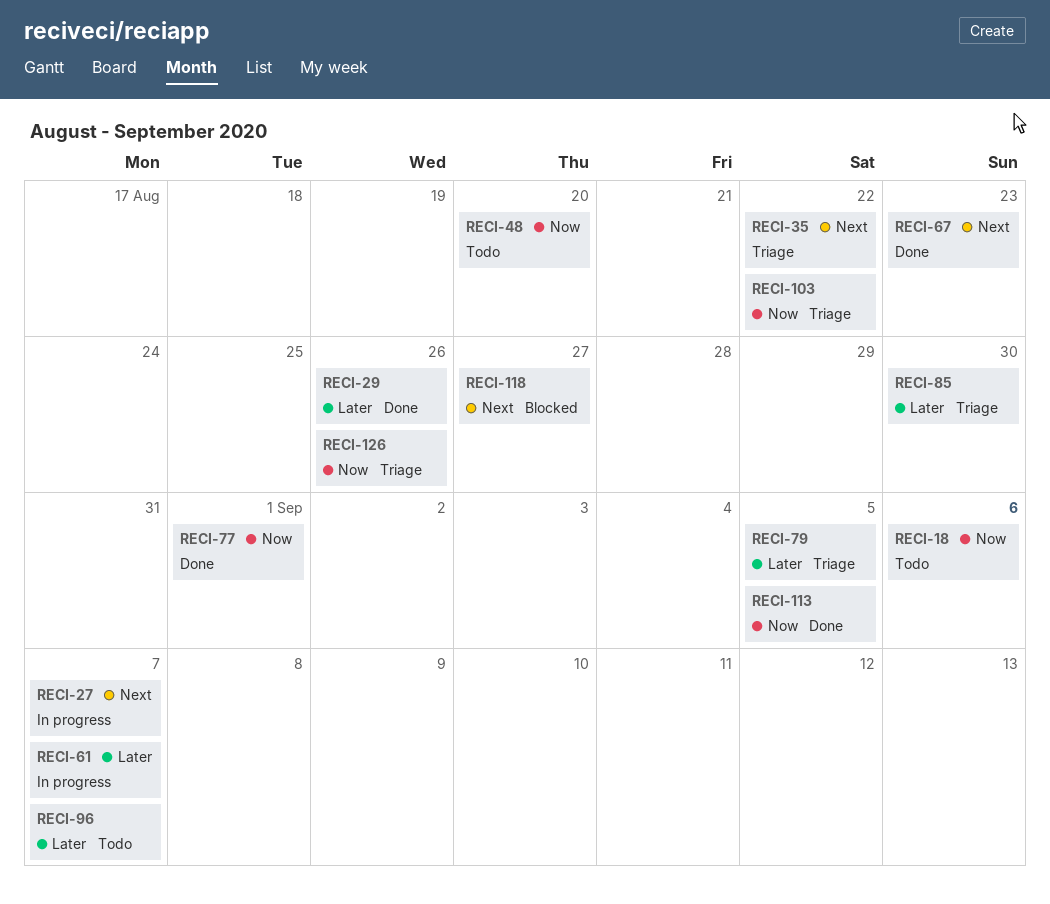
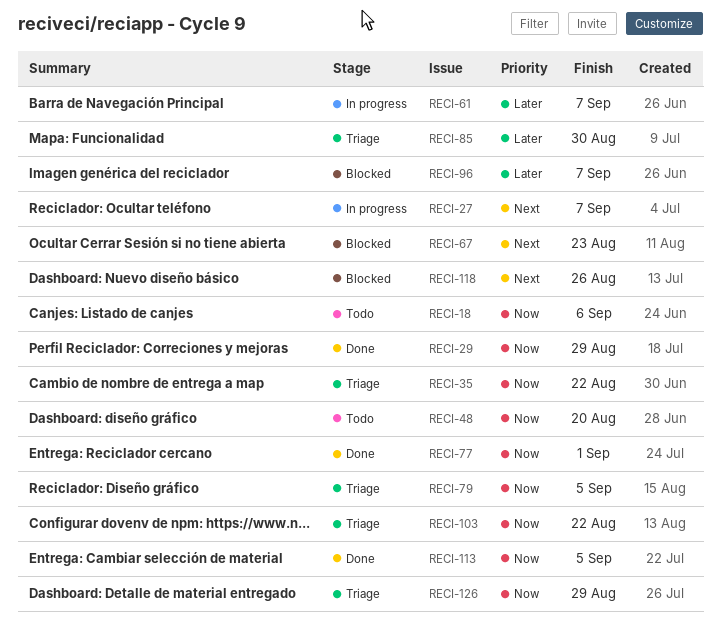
RECI-29, priority: Later -> Now
RECI-29, due: Aug 26 -> Aug 29
RECI-35, priority: Next -> Now
RECI-67, status: Done -> Blocked
RECI-79, priority: Later -> Now
RECI-96, status: Todo -> Blocked
RECI-118, due: Aug 27 -> Aug 26
RECI-126, due: Aug 26 -> Aug 29

